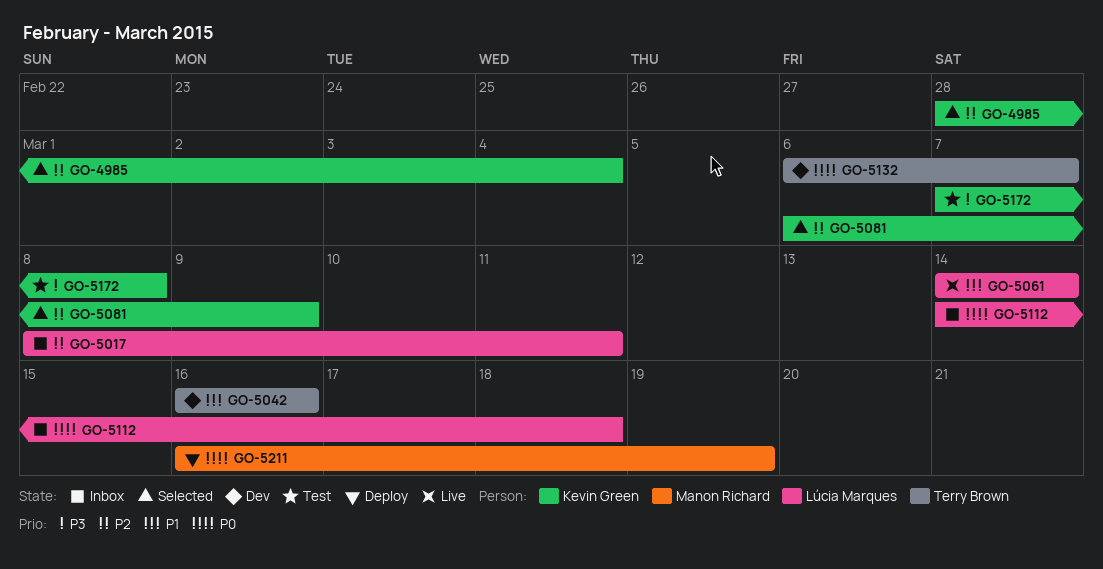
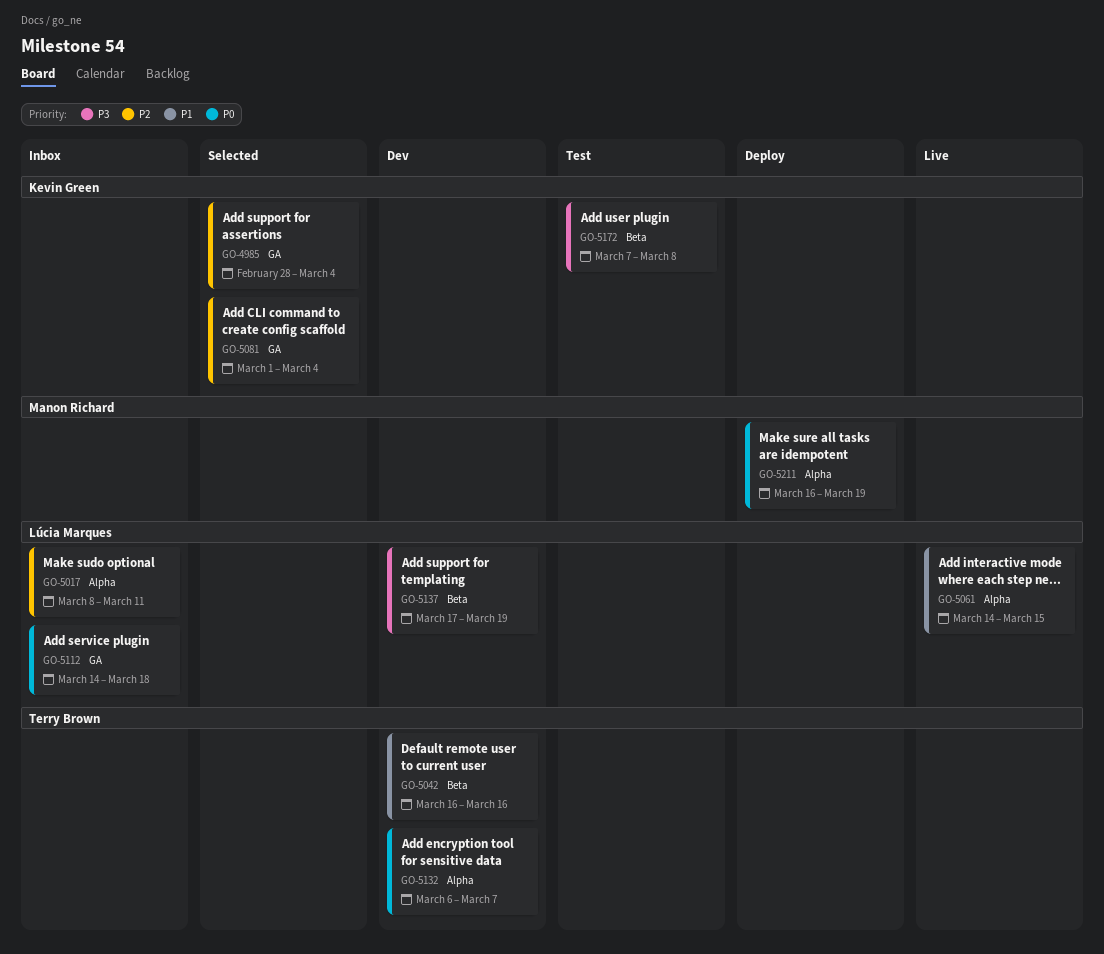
GO-5061, due: Mar 14 -> Mar 15
GO-5081, start: Mar 6 -> Mar 1
GO-5081, due: Mar 9 -> Mar 4
GO-5137: none -> present

